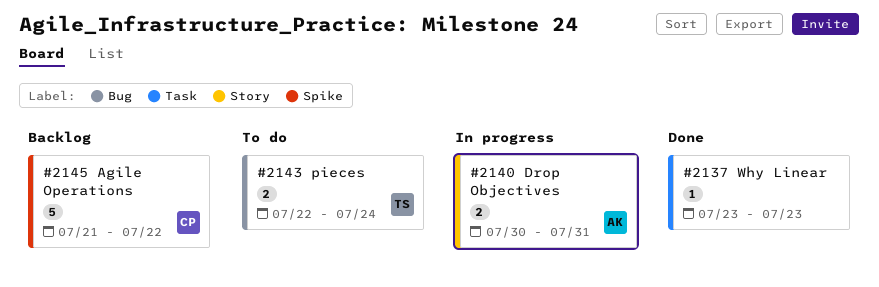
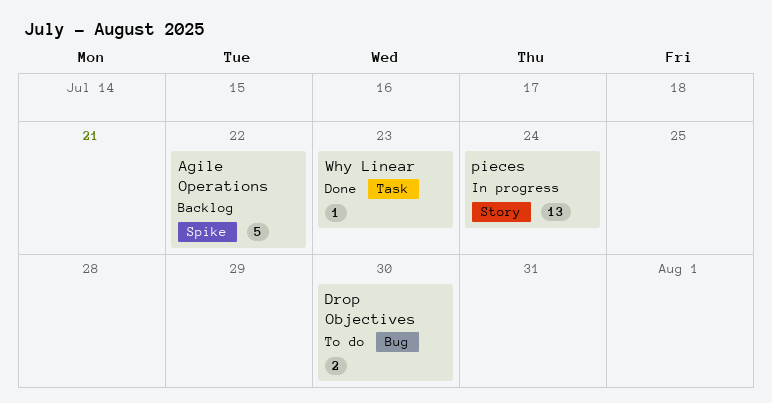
Drop Objectives, status: In progress -> To do
Drop Objectives, label: Story -> Bug
Drop Objectives, due: Jul 31 -> Jul 30
pieces, status: To do -> In progress
pieces, label: Bug -> Story
pieces, estimate: 2 -> 13

